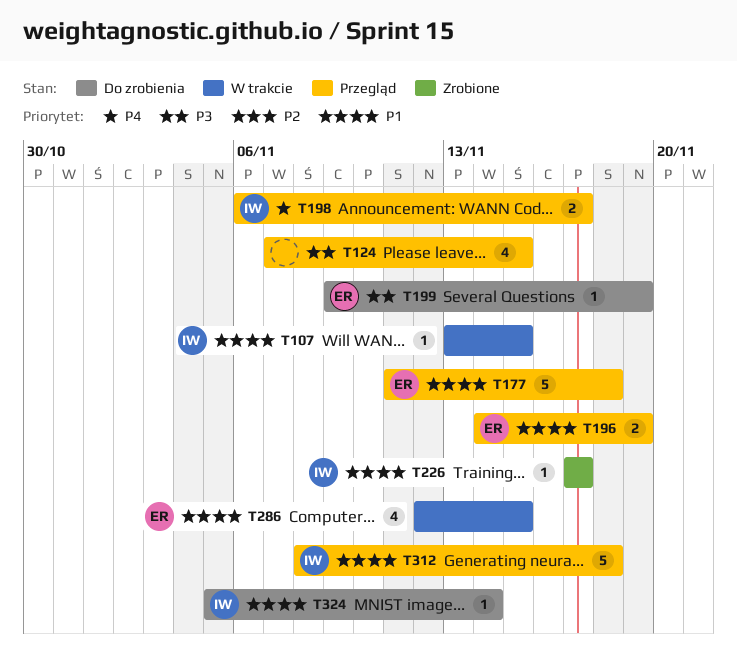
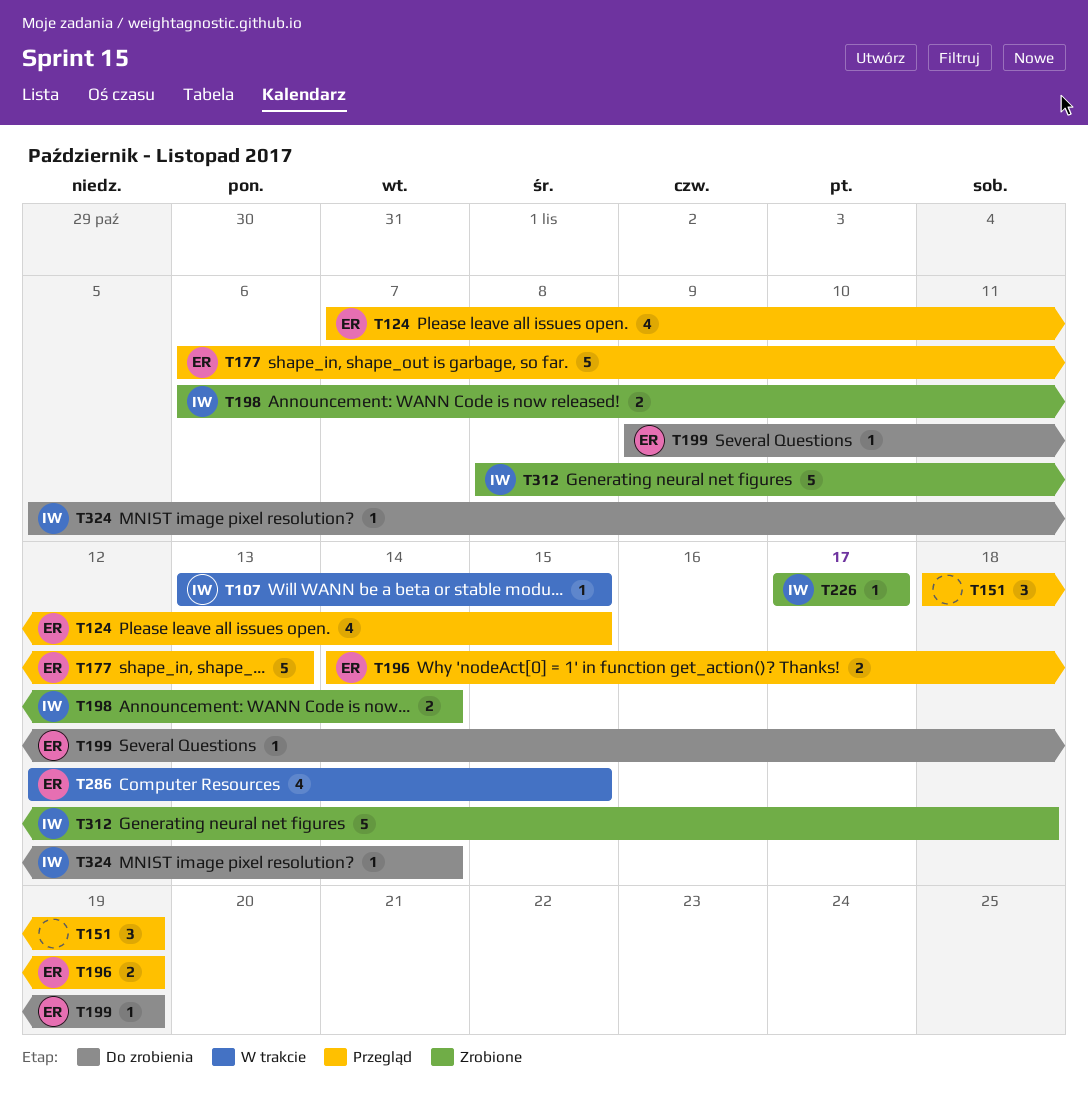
T124, owner: none -> ER
T151: none -> present
T177, start: Nov 11 -> Nov 6
T177, due: Nov 18 -> Nov 13
T198, status: Przegląd -> Zrobione
T198, due: Nov 17 -> Nov 14
T312, status: Przegląd -> Zrobione

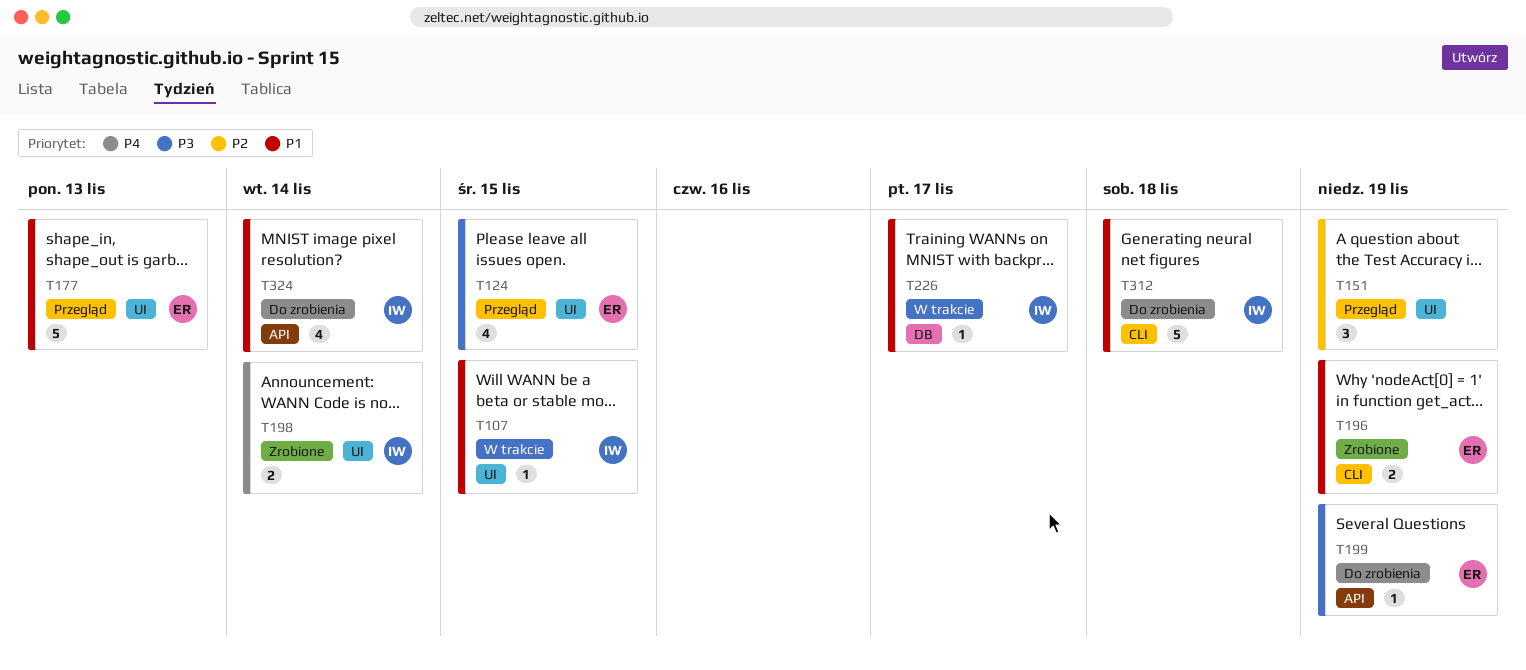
T196, status: Przegląd -> Zrobione
T226, status: Zrobione -> W trakcie
T286: present -> none
T312, status: Zrobione -> Do zrobienia
T324, estimate: 1 -> 4

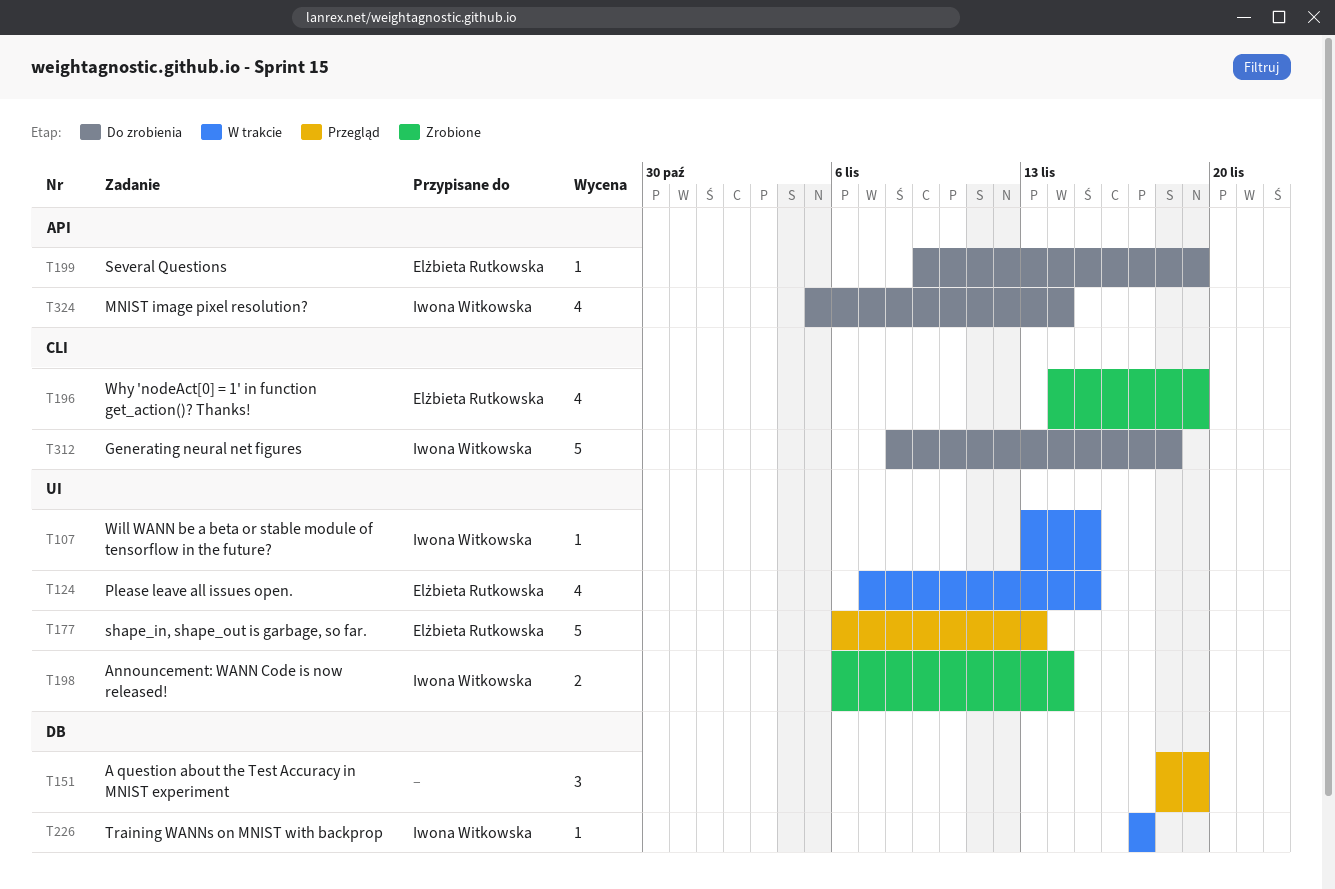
T124, status: Przegląd -> W trakcie
T151, label: UI -> DB
T196, estimate: 2 -> 4

